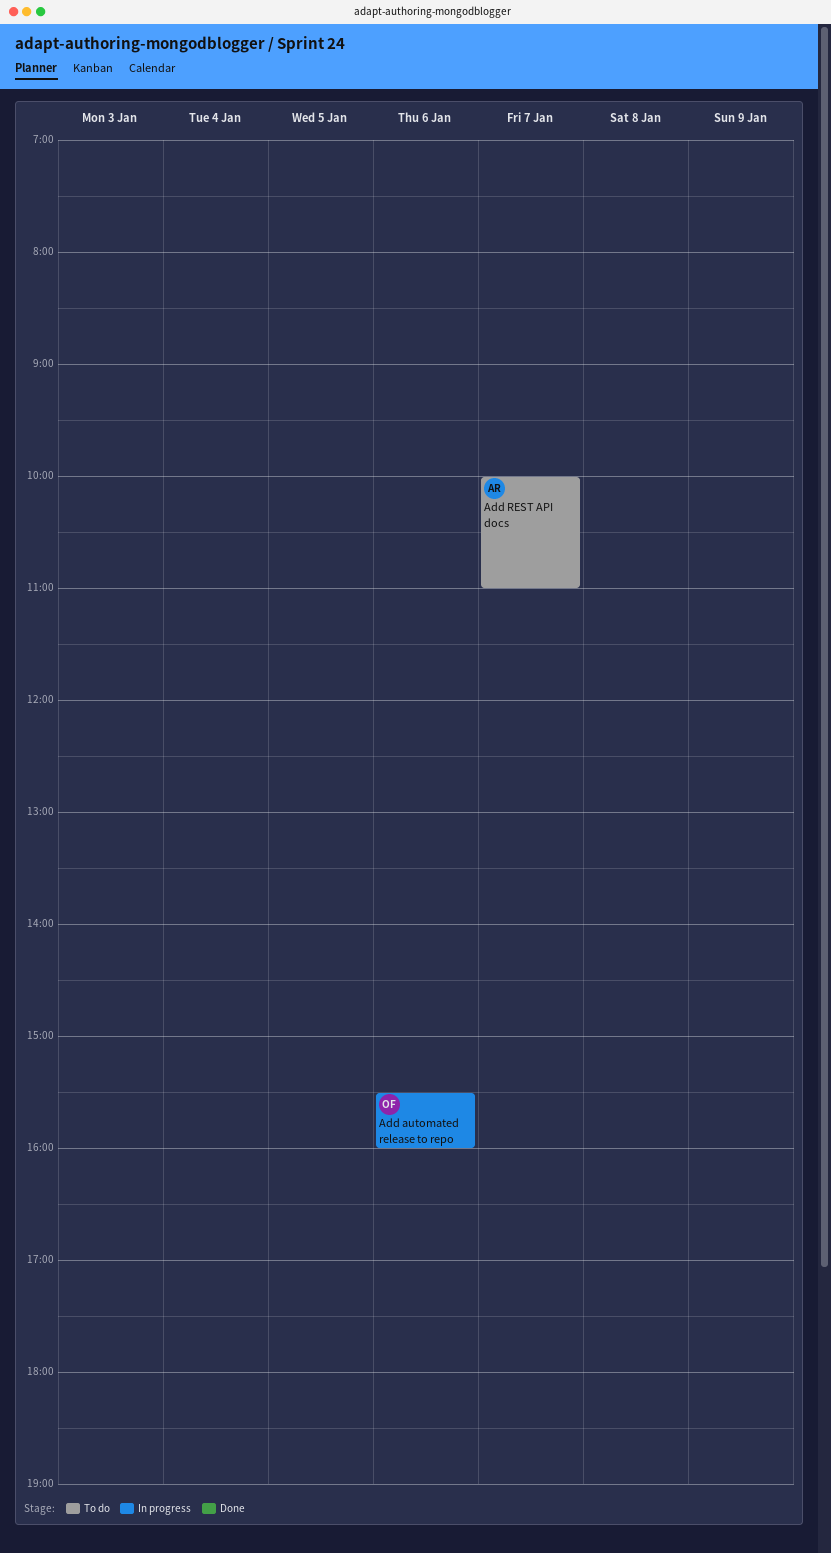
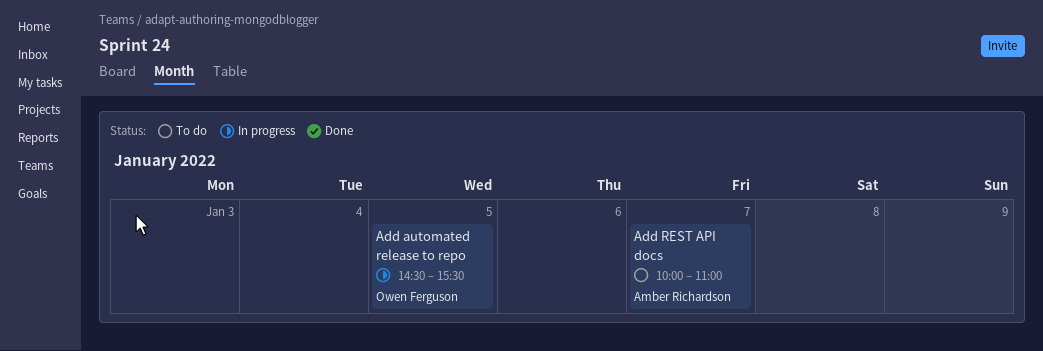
Add automated release to repo, day: Jan 6 -> Jan 5
Add automated release to repo, begins: 15:30 -> 14:30
Add automated release to repo, ends: 16:00 -> 15:30

